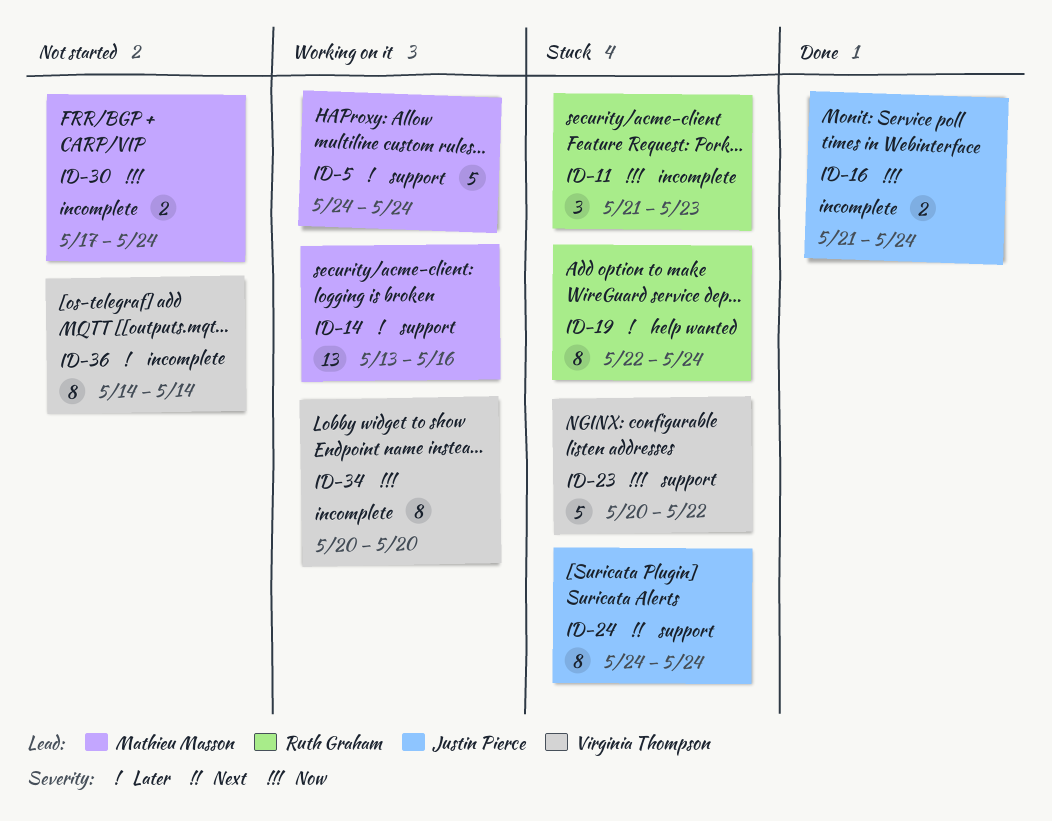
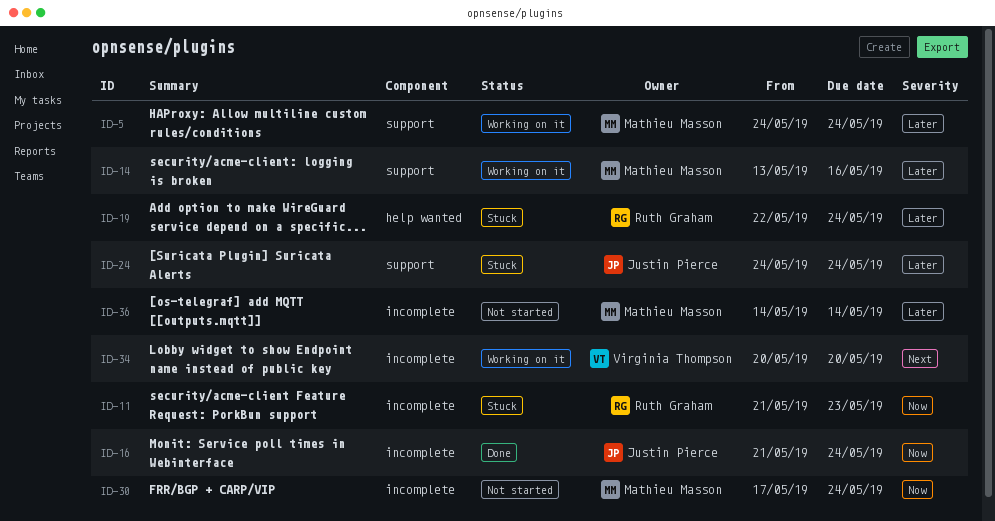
ID-23: present -> none
ID-24, priority: Next -> Later
ID-34, priority: Now -> Next
ID-36, owner: Virginia Thompson -> Mathieu Masson

